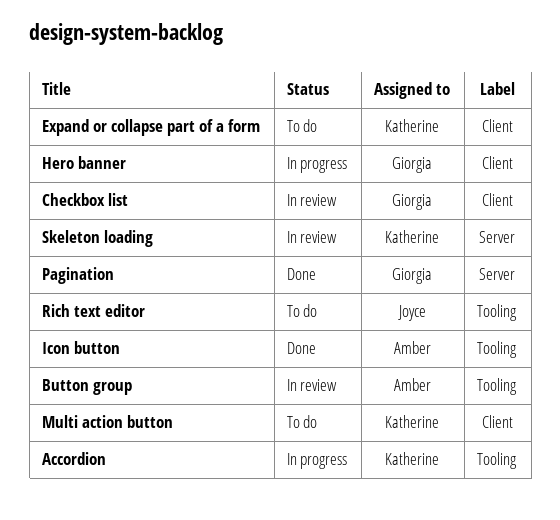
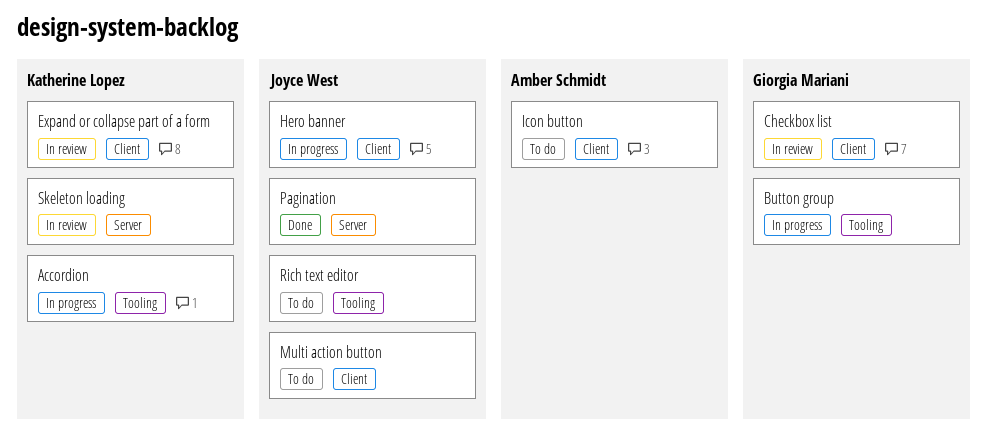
Button group, status: In review -> In progress
Button group, owner: Amber Schmidt -> Giorgia Mariani
Expand or collapse part of a form, status: To do -> In review
Hero banner, owner: Giorgia Mariani -> Joyce West
Icon button, status: Done -> To do
Icon button, label: Tooling -> Client
Multi action button, owner: Katherine Lopez -> Joyce West
Pagination, owner: Giorgia Mariani -> Joyce West

